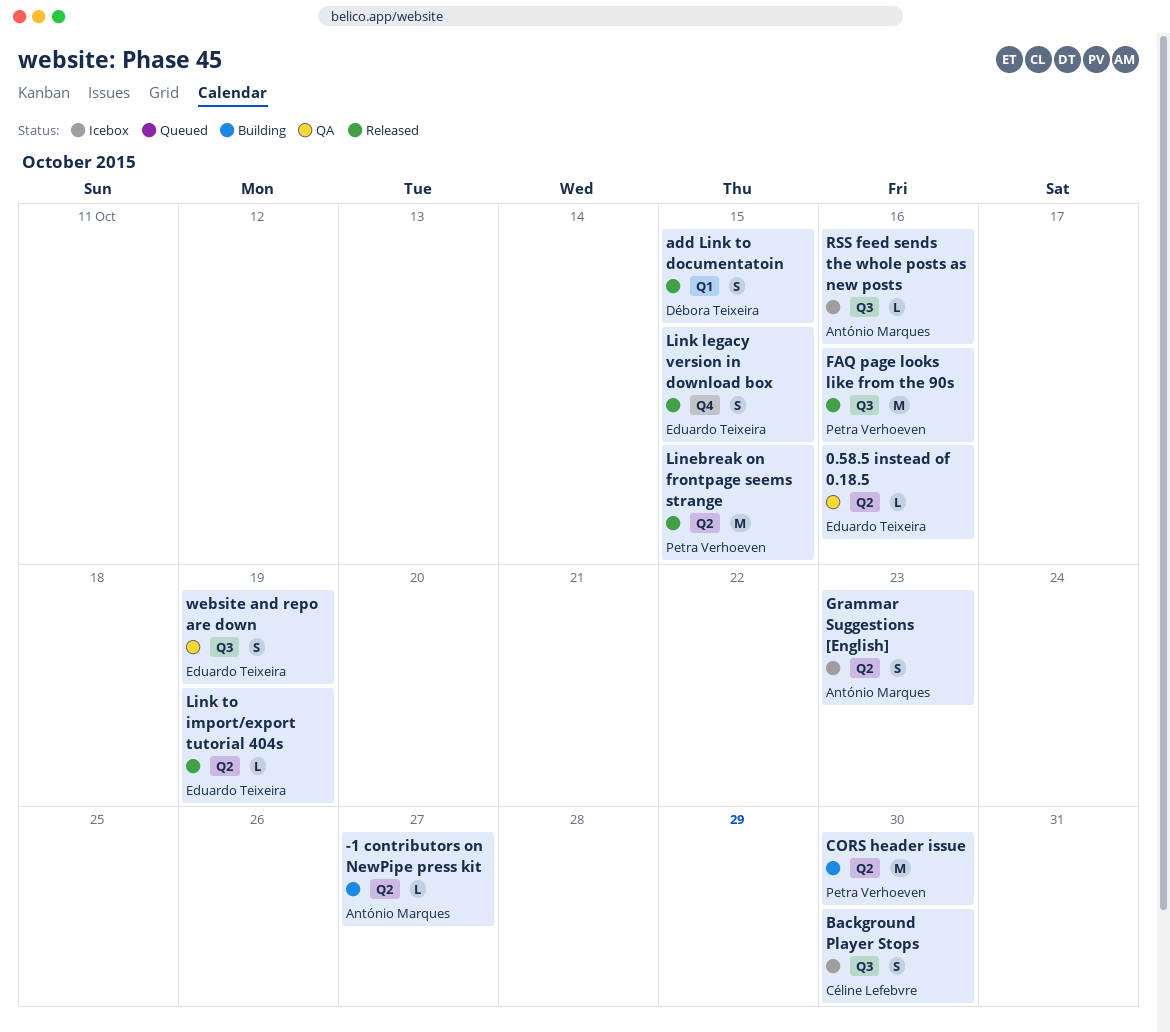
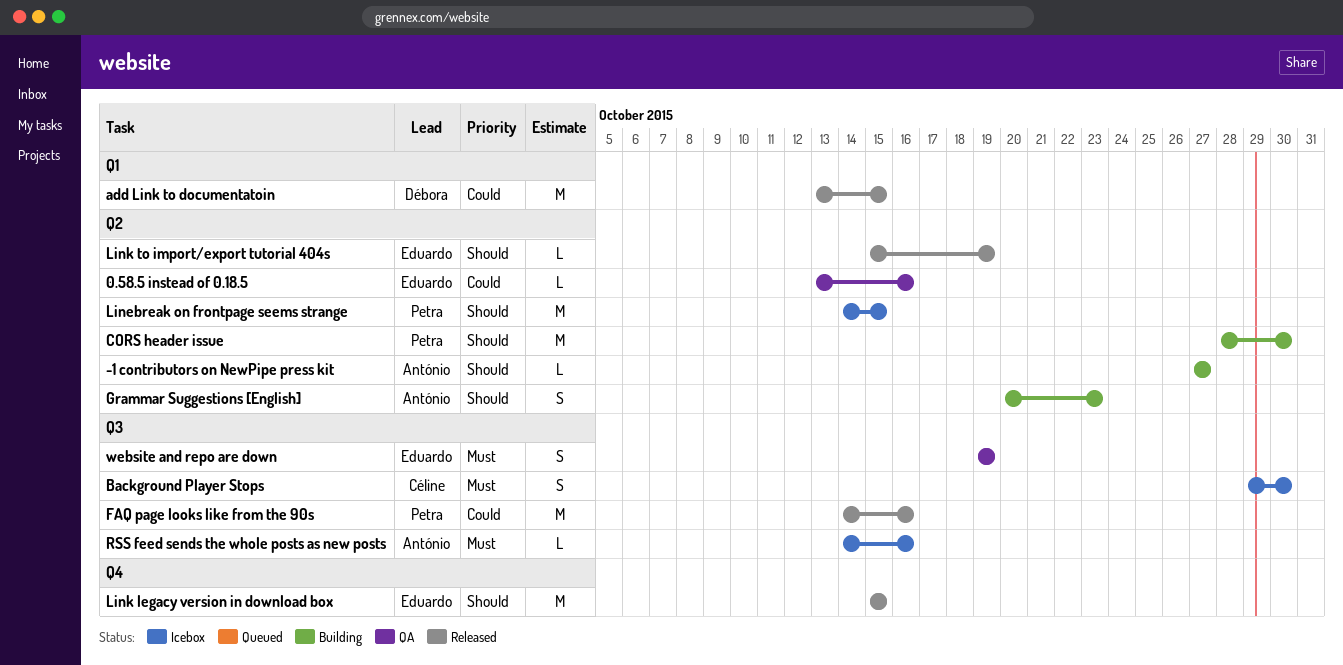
add Link to documentatoin, estimate: S -> M
Grammar Suggestions [English], status: Icebox -> Building
Linebreak on frontpage seems strange, status: Released -> Icebox
Link legacy version in download box, estimate: S -> M

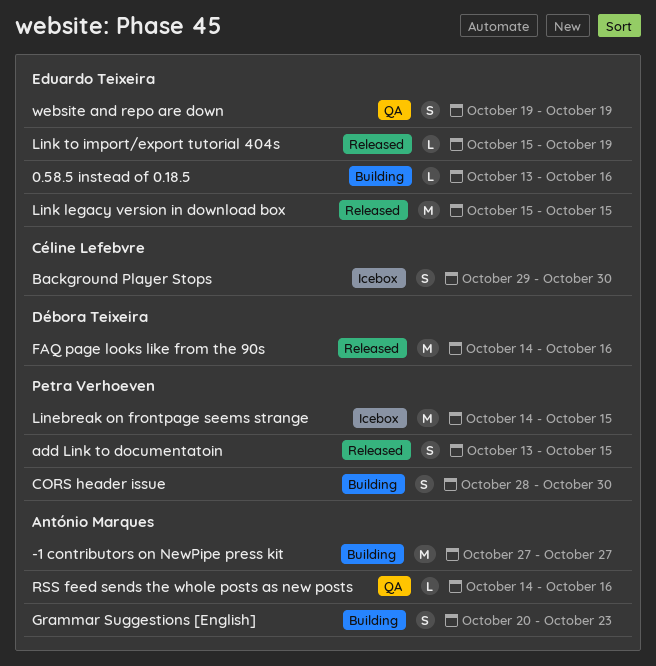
-1 contributors on NewPipe press kit, estimate: L -> M
0.58.5 instead of 0.18.5, status: QA -> Building
add Link to documentatoin, owner: Débora Teixeira -> Petra Verhoeven
add Link to documentatoin, estimate: M -> S
CORS header issue, estimate: M -> S
FAQ page looks like from the 90s, owner: Petra Verhoeven -> Débora Teixeira
RSS feed sends the whole posts as new posts, status: Icebox -> QA

